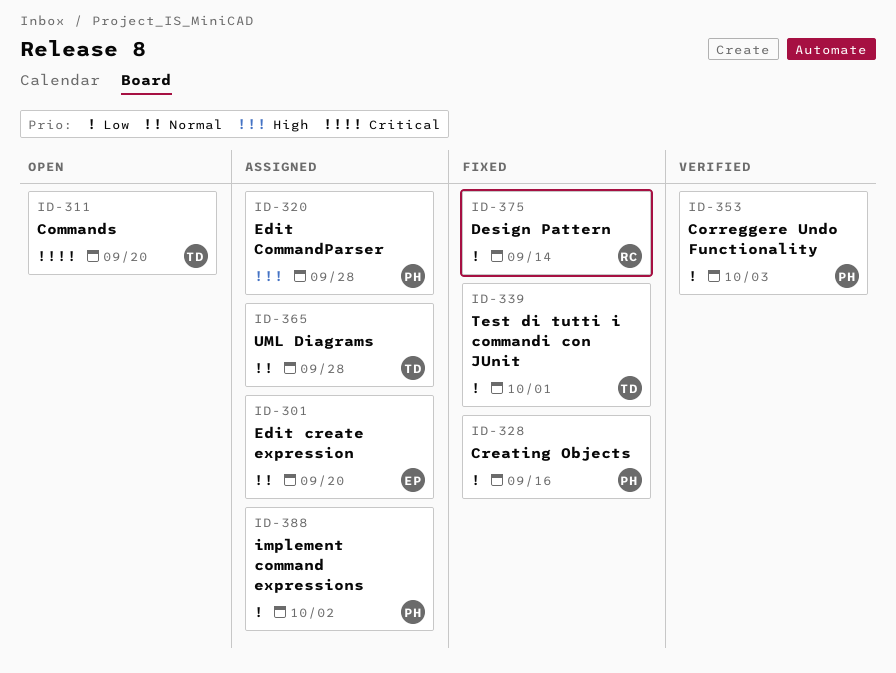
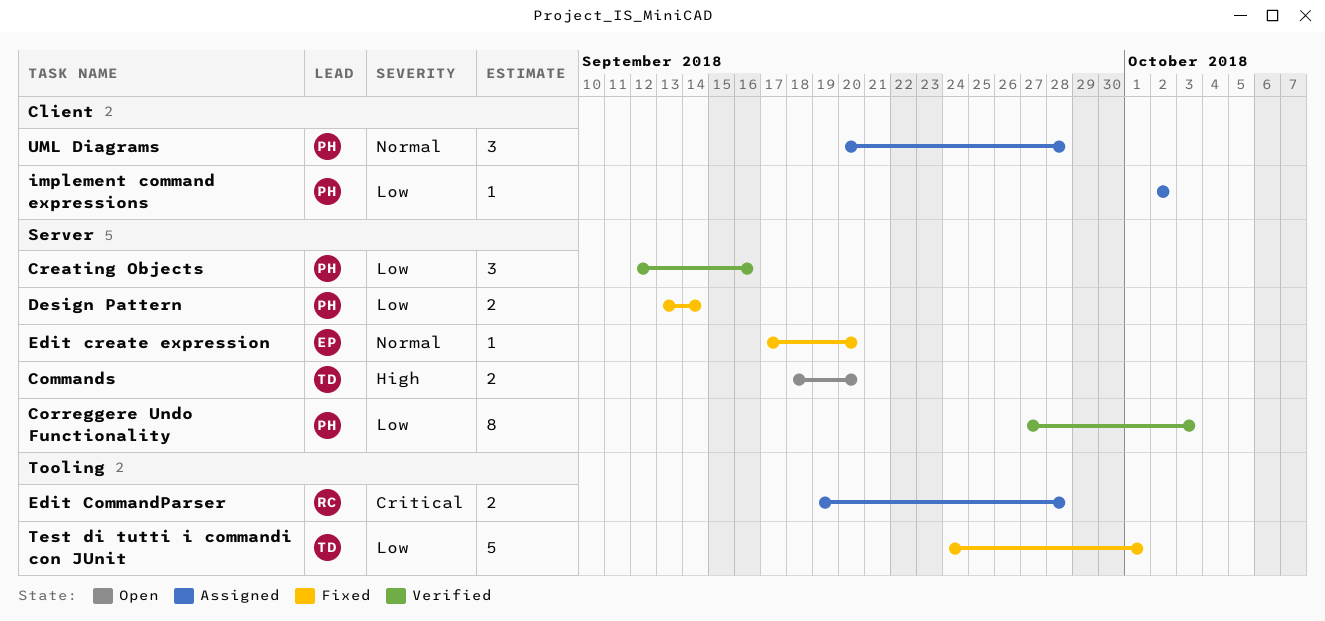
Commands, priority: Critical -> High
Creating Objects, status: Fixed -> Verified
Design Pattern, owner: RC -> PH
Edit CommandParser, owner: PH -> RC
Edit CommandParser, priority: High -> Critical
Edit create expression, status: Assigned -> Fixed
UML Diagrams, owner: TD -> PH

